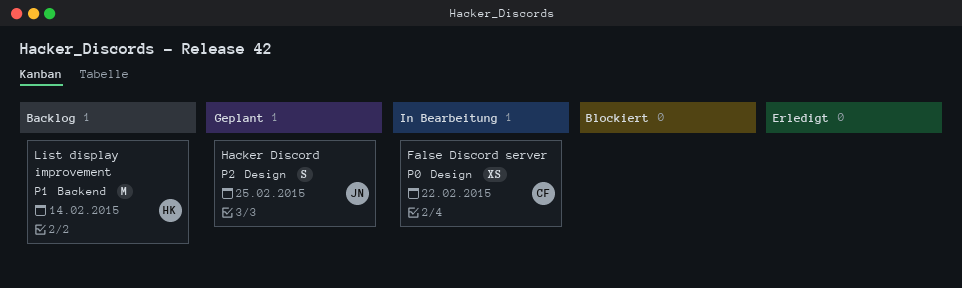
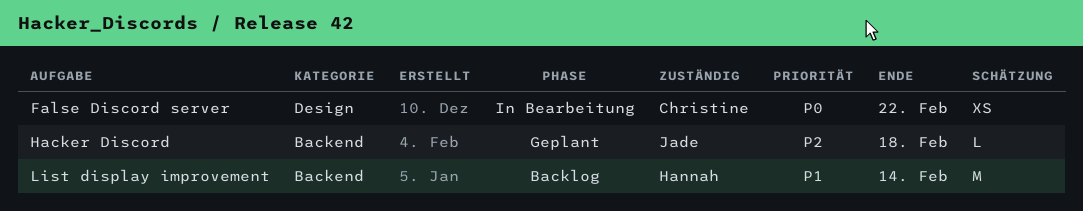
Hacker Discord, label: Design -> Backend
Hacker Discord, estimate: S -> L
Hacker Discord, due: Feb 25 -> Feb 18

